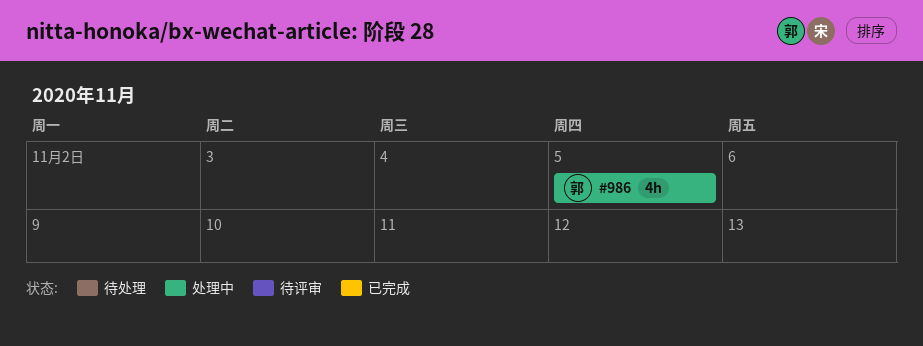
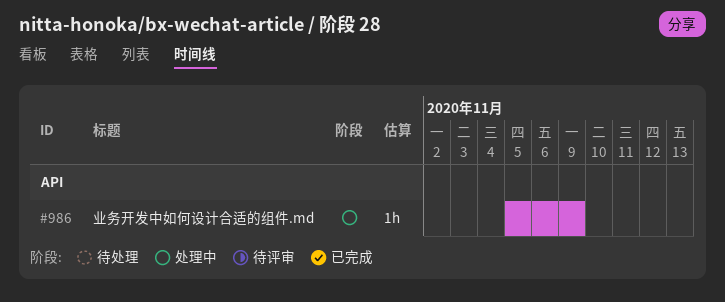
#986, estimate: 4h -> 1h
#986, due: Nov 5 -> Nov 9

